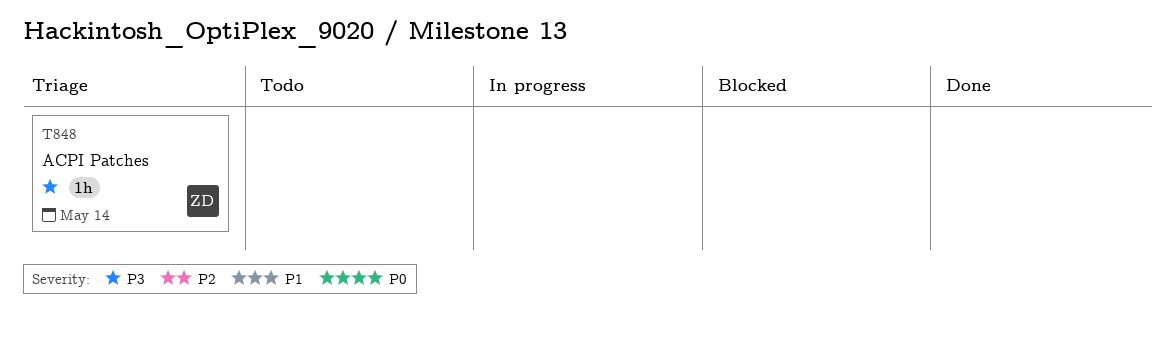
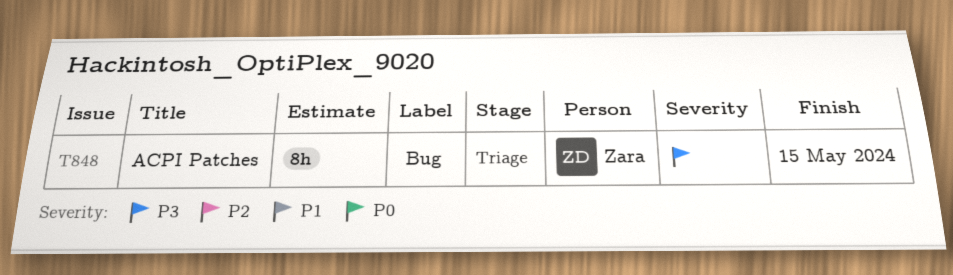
T848, estimate: 1h -> 8h
T848, due: May 14 -> May 15

